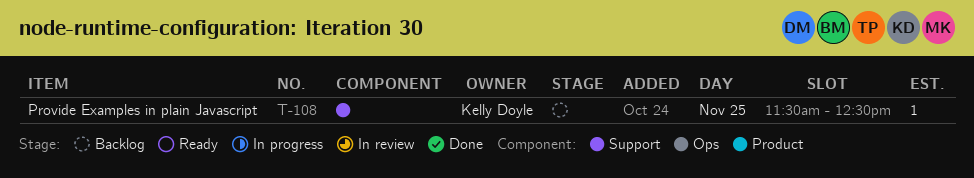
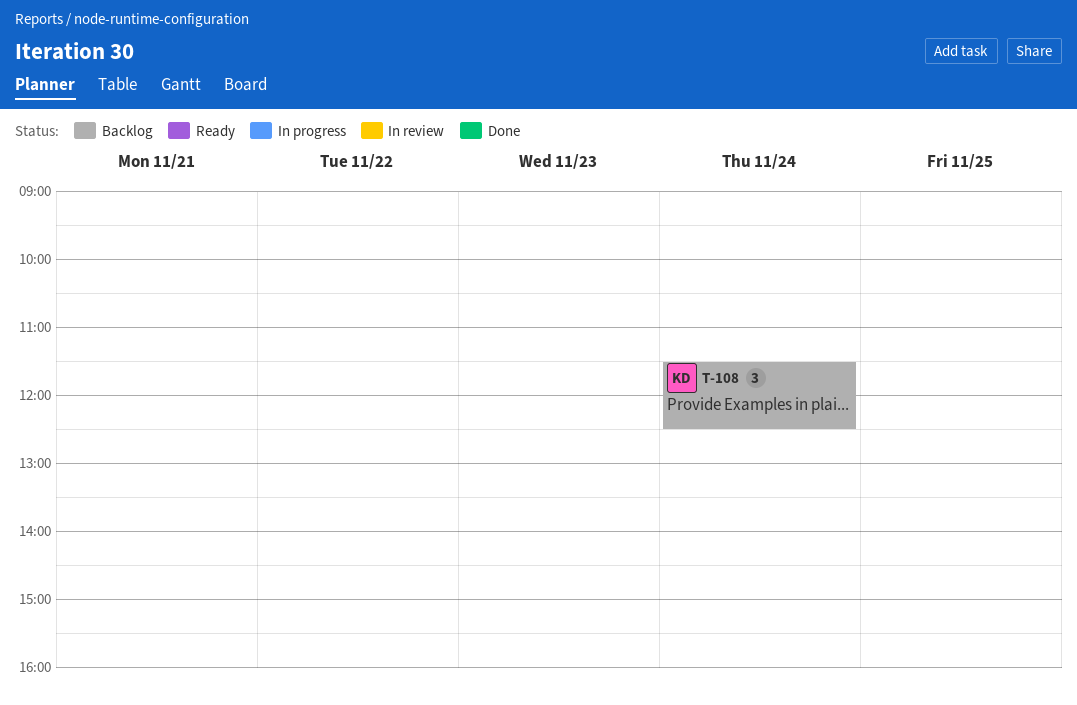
T-108, estimate: 1 -> 3
T-108, day: Nov 25 -> Nov 24

